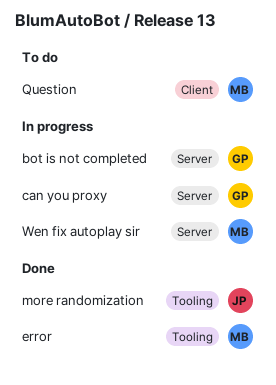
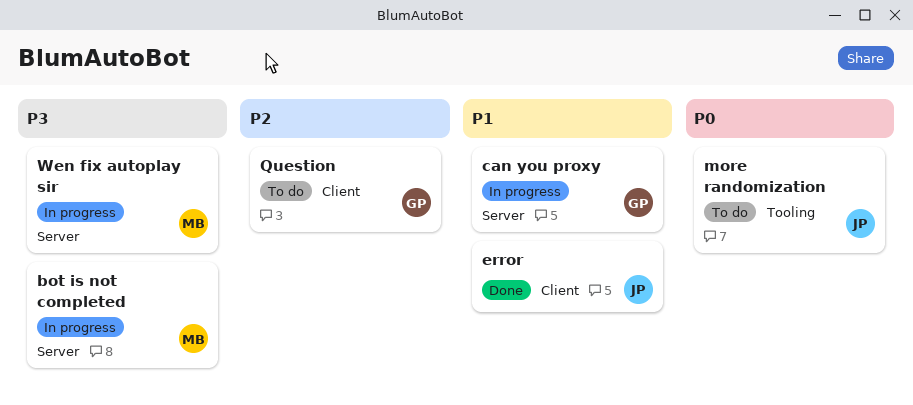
bot is not completed, owner: GP -> MB
error, owner: MB -> JP
error, label: Tooling -> Client
more randomization, status: Done -> To do
Question, owner: MB -> GP

